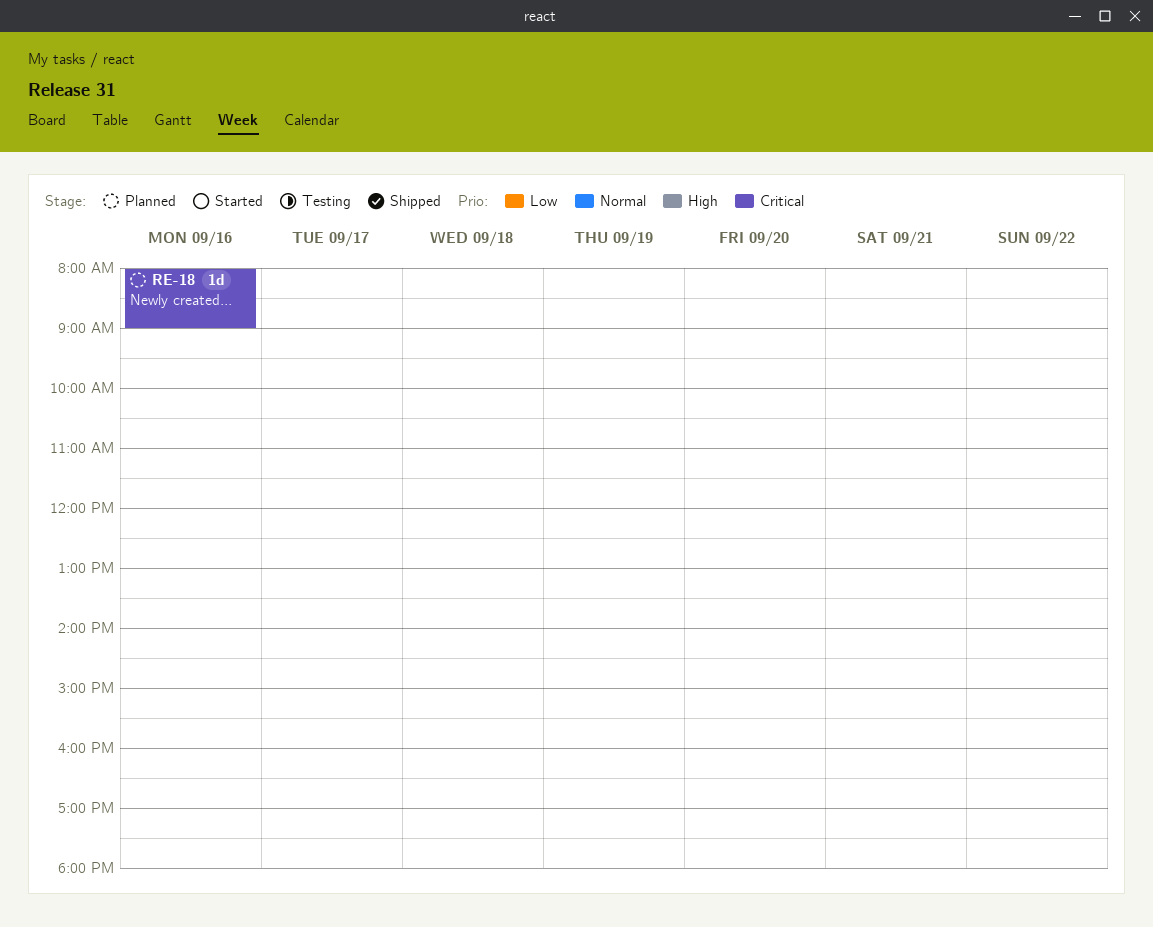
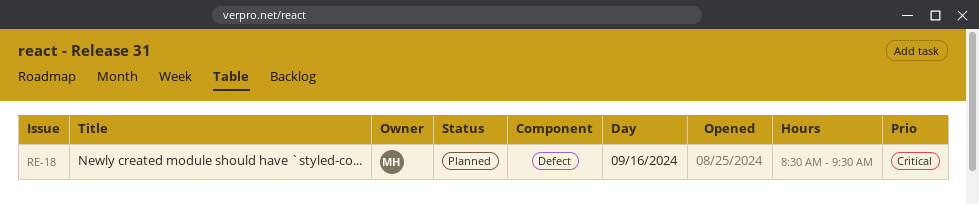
RE-18, begins: 08:00 -> 08:30
RE-18, ends: 09:00 -> 09:30

